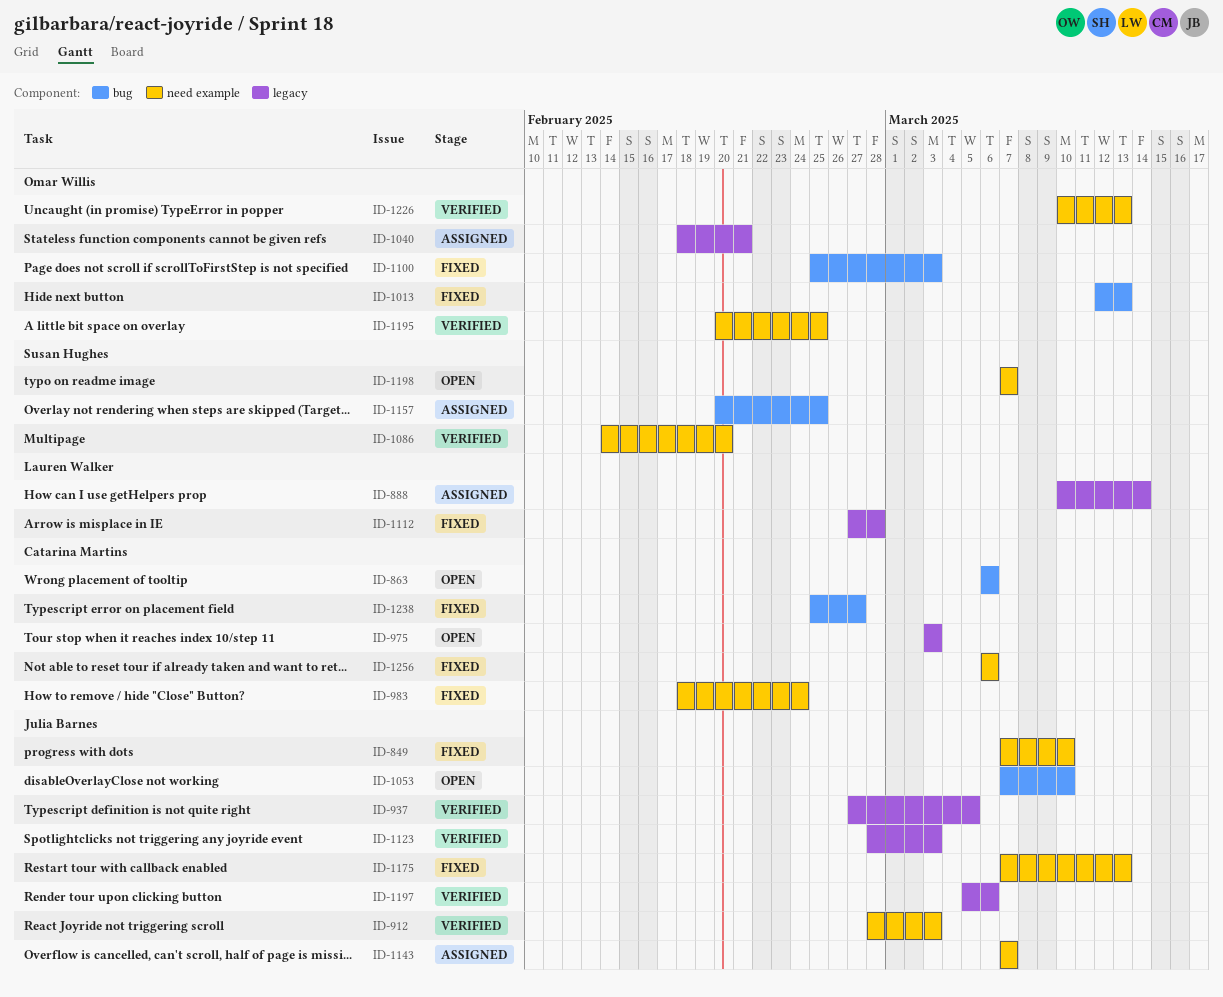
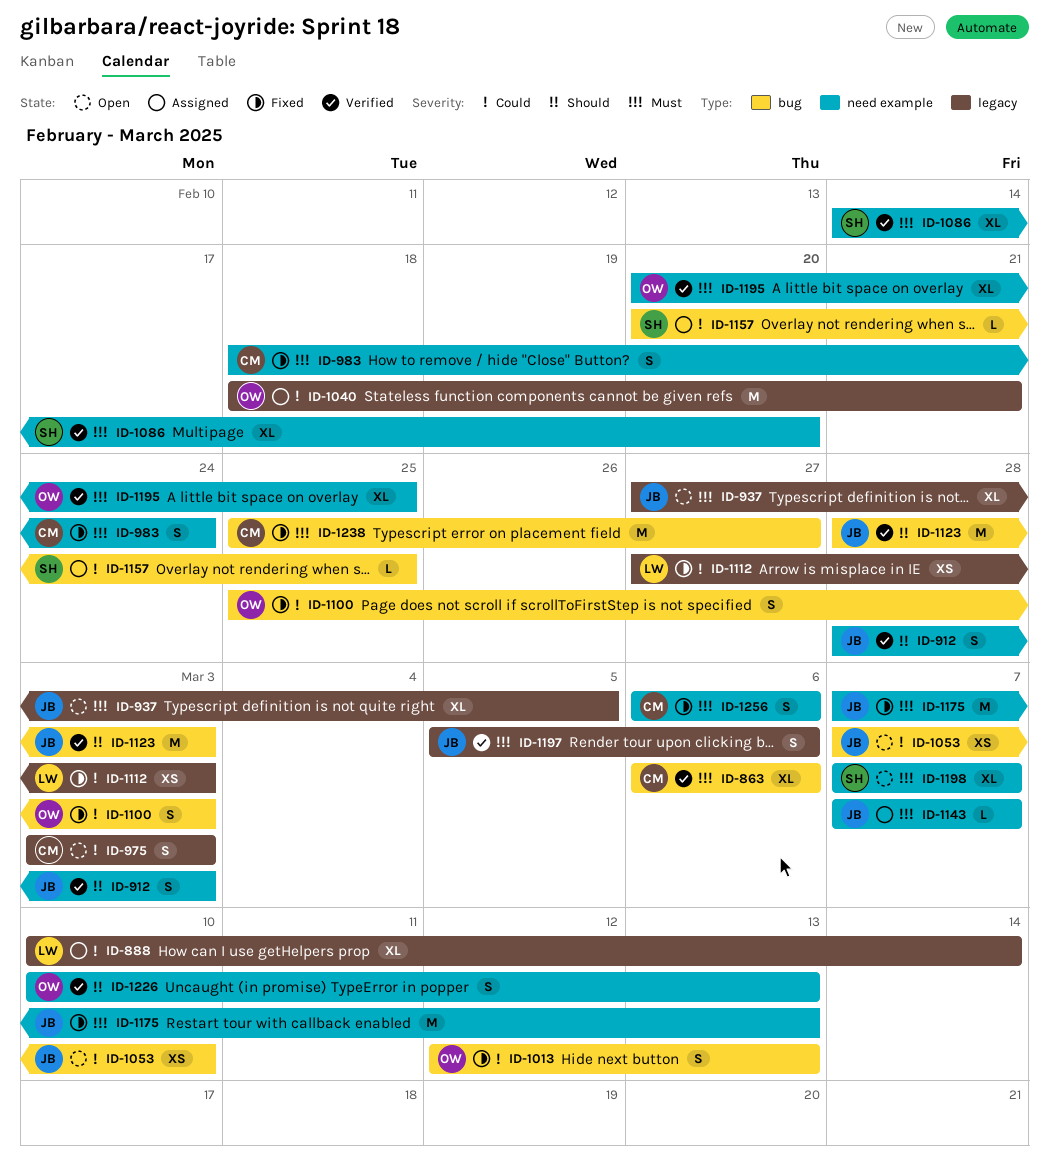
ID-849: present -> none
ID-863, status: Open -> Verified
ID-937, status: Verified -> Open
ID-1112, due: Feb 28 -> Mar 3
ID-1123, label: legacy -> bug

